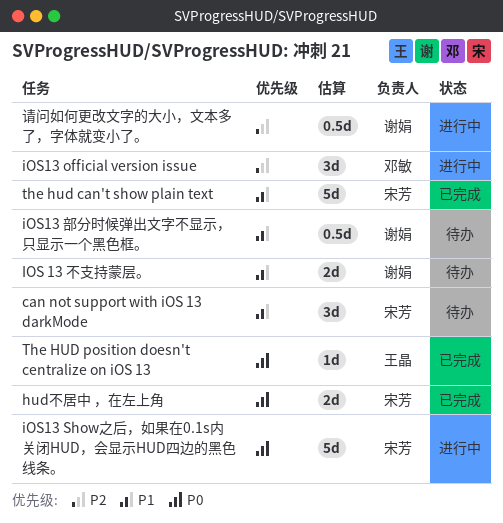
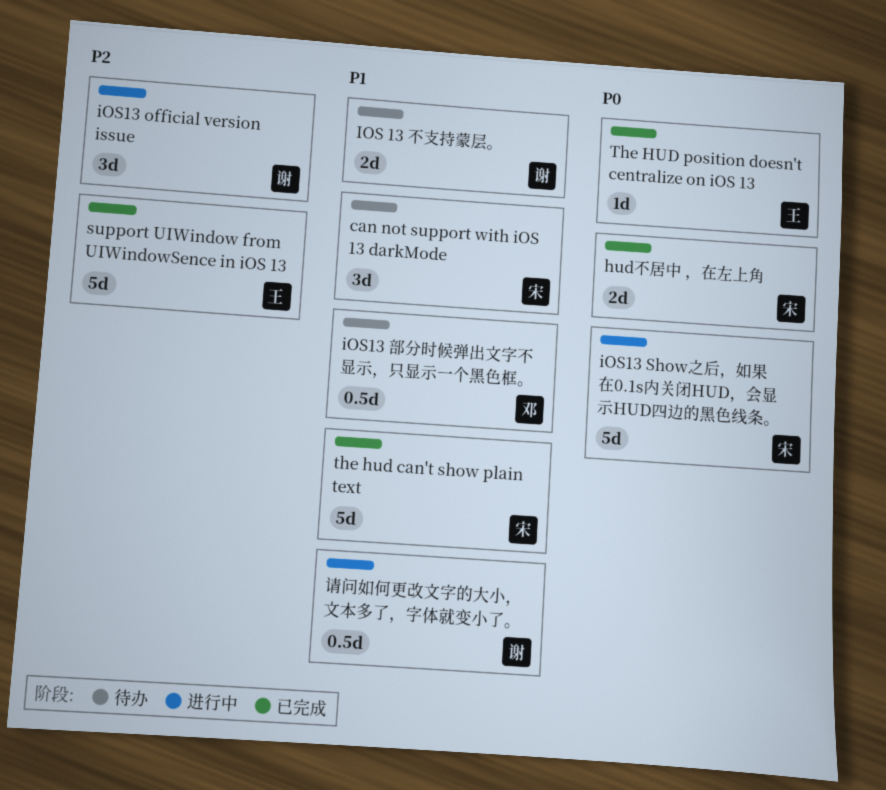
iOS13 official version issue, owner: 邓敏 -> 谢娟
iOS13 部分时候弹出文字不显示，只显示一个黑色框。, owner: 谢娟 -> 邓敏
support UIWindow from UIWindowSence in iOS 13: none -> present
请问如何更改文字的大小，文本多了，字体就变小了。, priority: P2 -> P1

